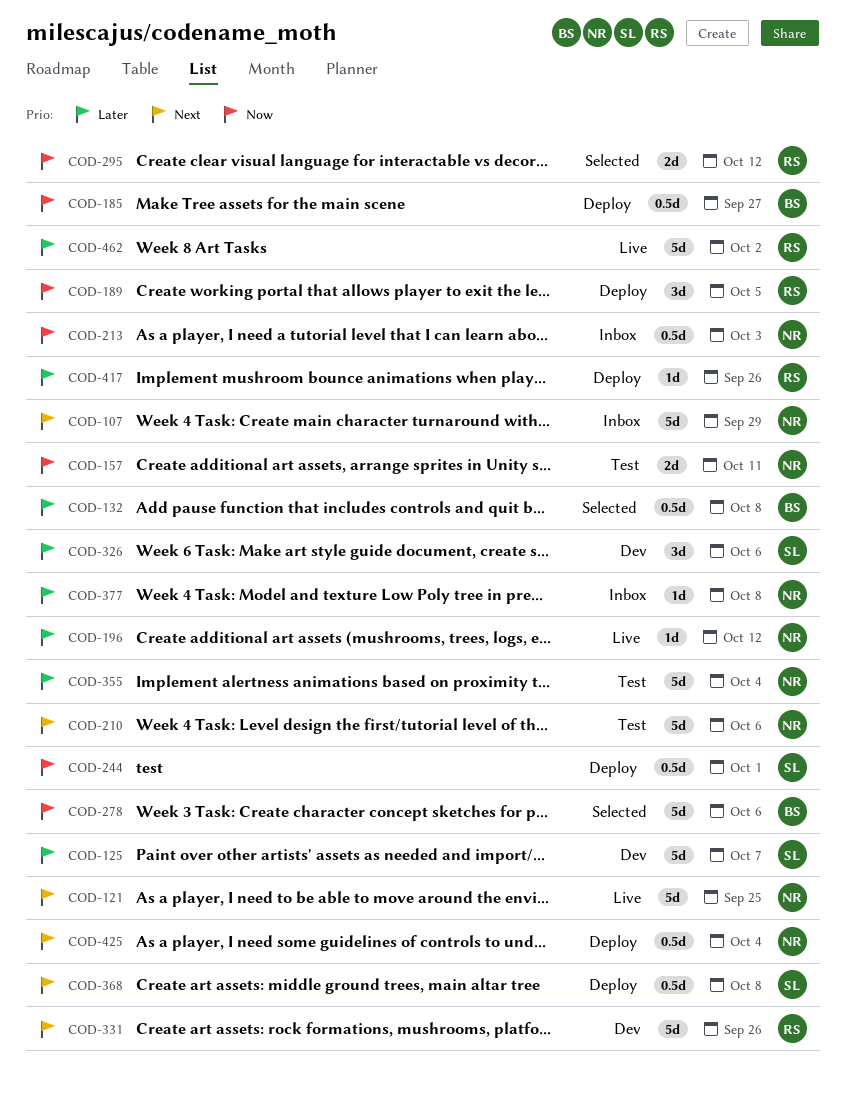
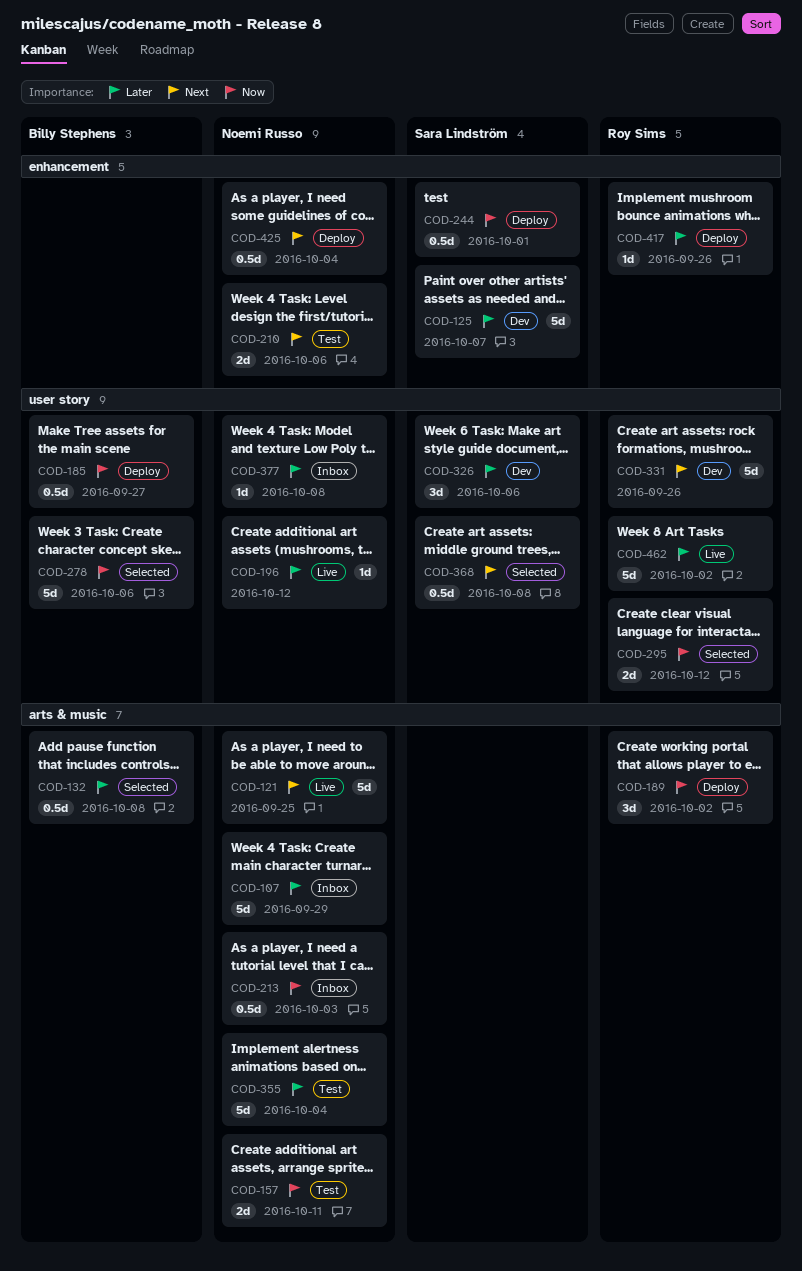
COD-107, priority: Next -> Later
COD-189, due: Oct 5 -> Oct 2
COD-210, estimate: 5d -> 2d
COD-368, status: Deploy -> Selected

